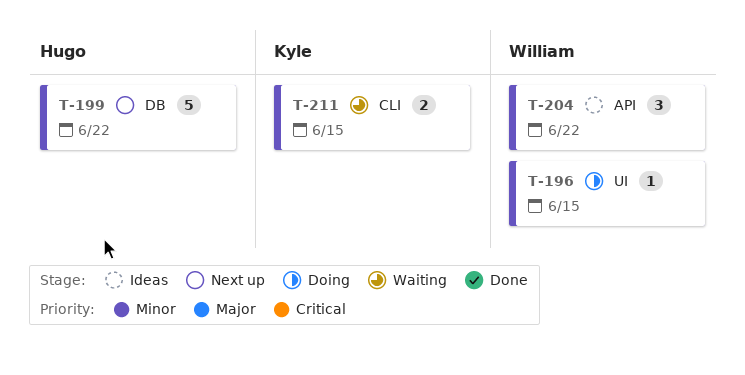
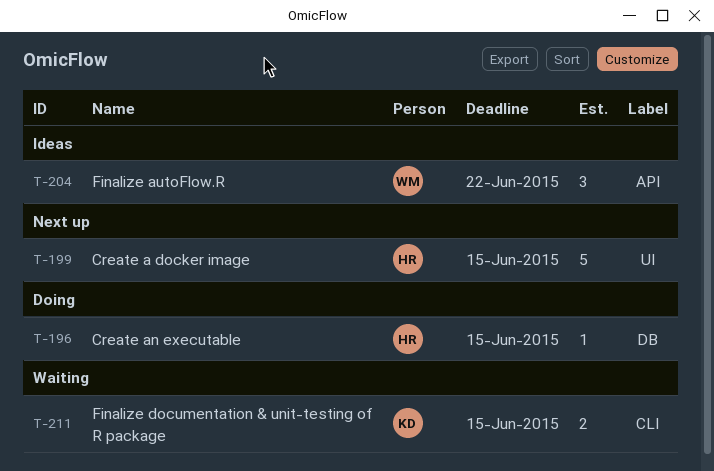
T-196, owner: William -> Hugo
T-196, label: UI -> DB
T-199, label: DB -> UI
T-199, due: Jun 22 -> Jun 15

